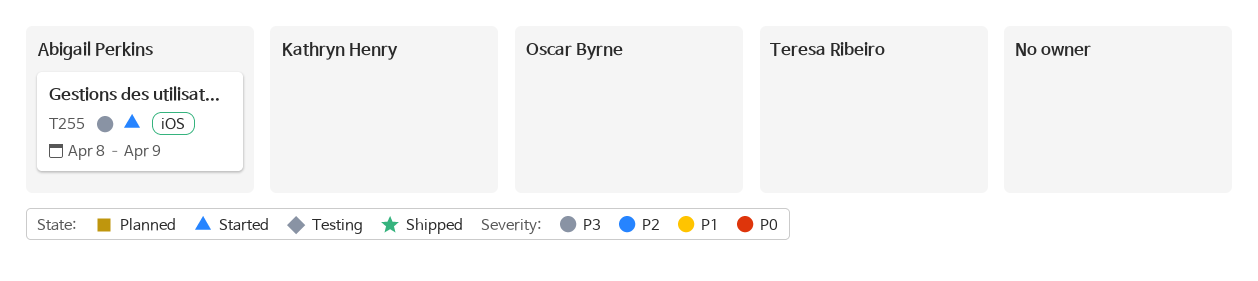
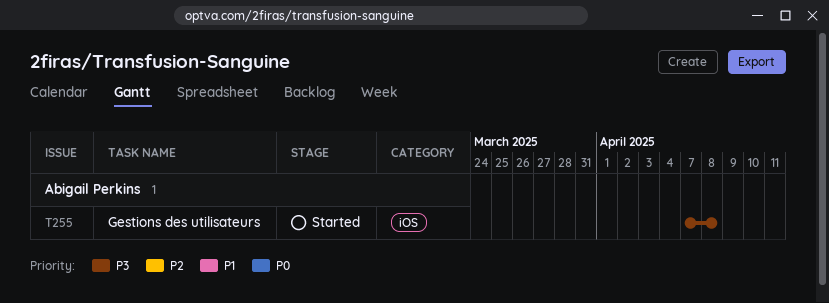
T255, start: Apr 8 -> Apr 7
T255, due: Apr 9 -> Apr 8

